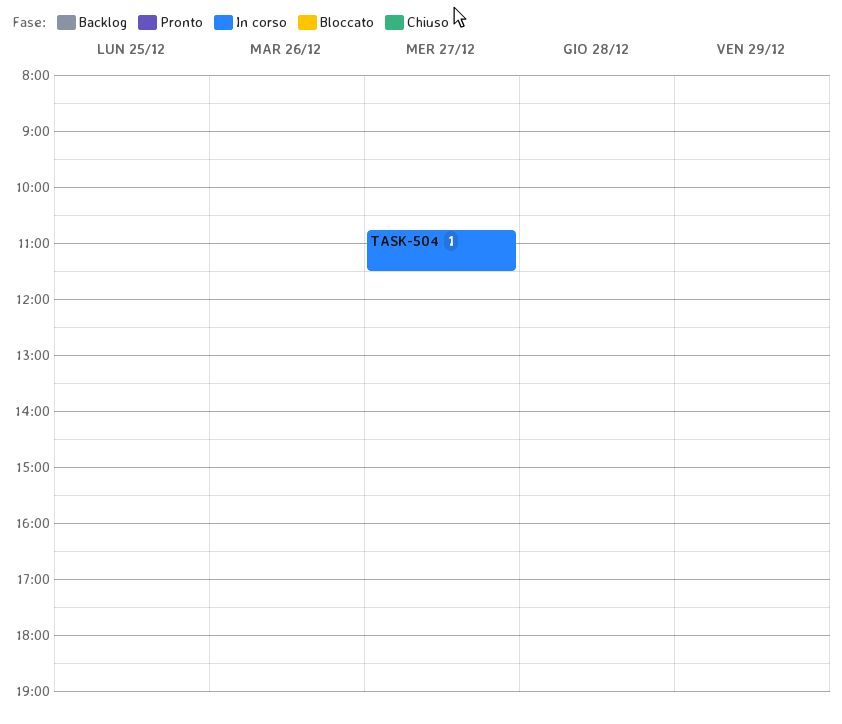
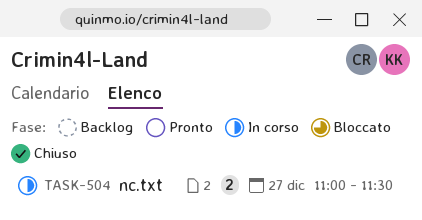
TASK-504, estimate: 1 -> 2
TASK-504, begins: 10:45 -> 11:00

